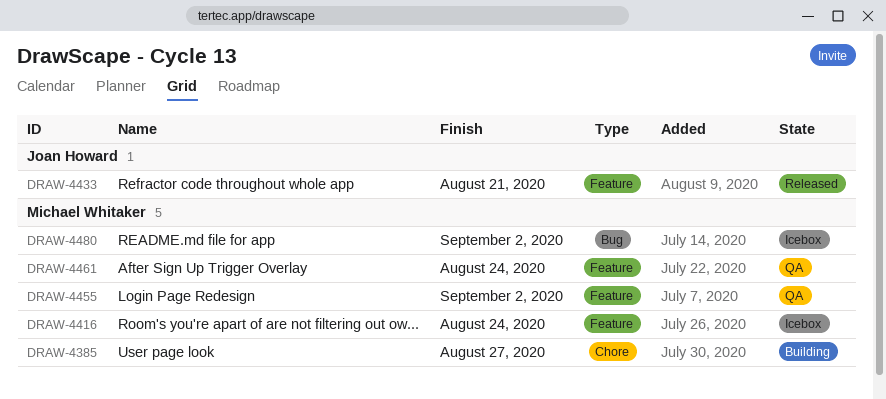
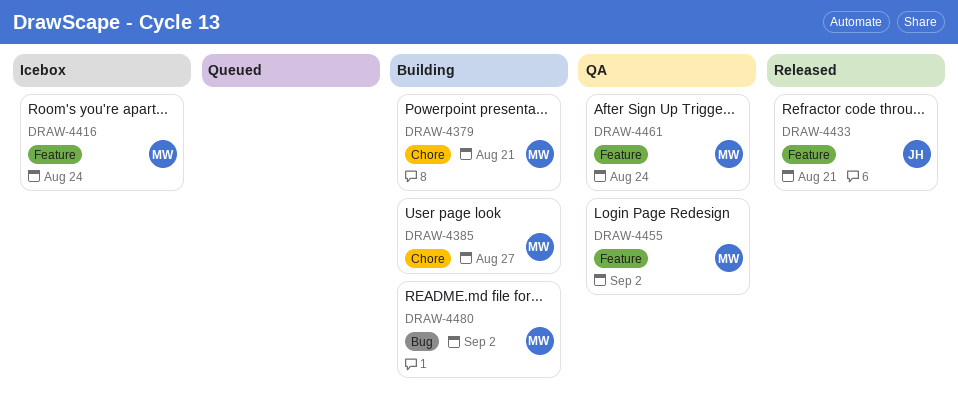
DRAW-4379: none -> present
DRAW-4480, status: Icebox -> Building

